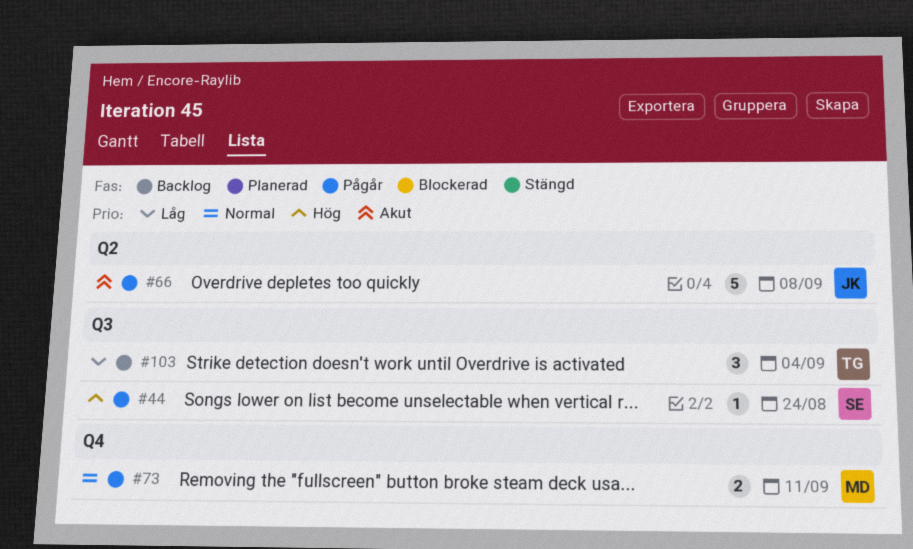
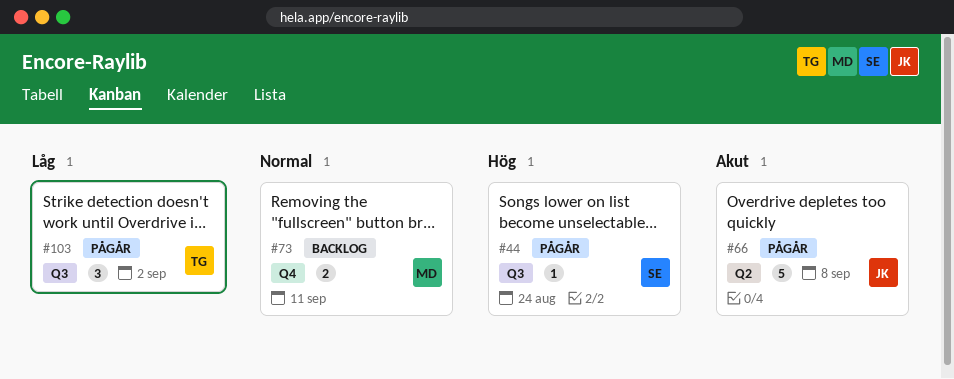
#73, status: Pågår -> Backlog
#103, status: Backlog -> Pågår
#103, due: Sep 4 -> Sep 2

